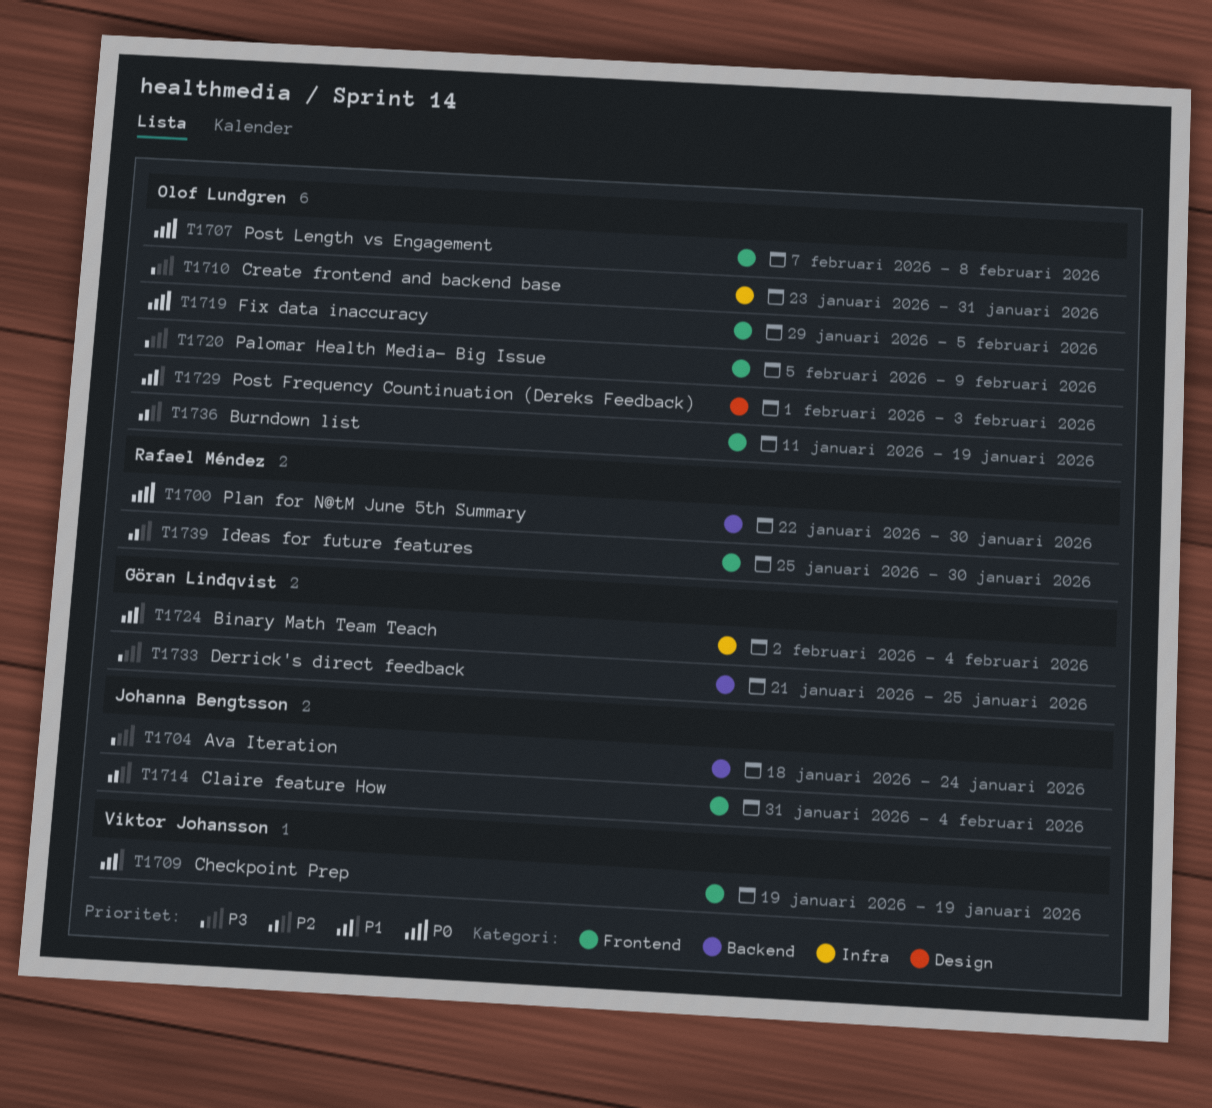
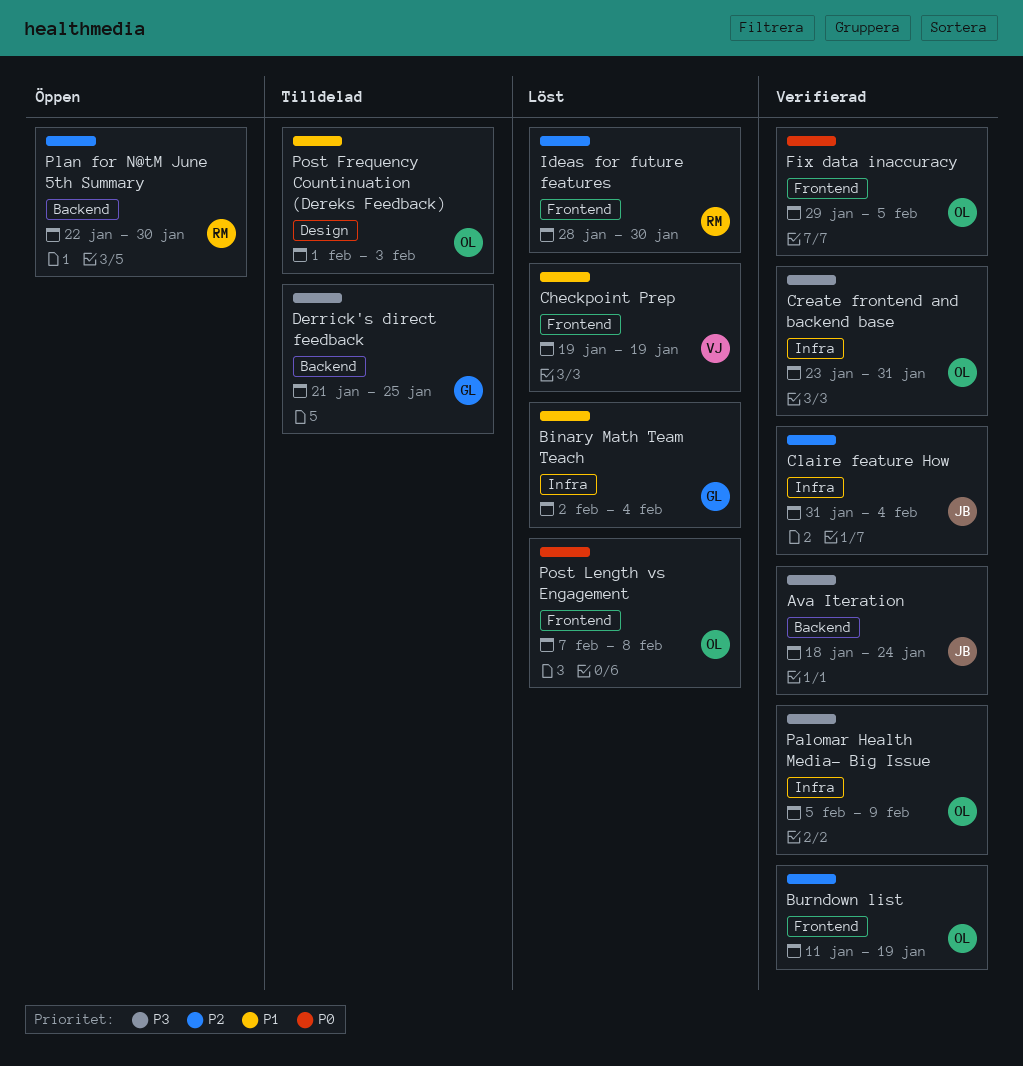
Claire feature How, label: Frontend -> Infra
Ideas for future features, start: Jan 25 -> Jan 28
Palomar Health Media- Big Issue, label: Frontend -> Infra
Plan for N@tM June 5th Summary, priority: P0 -> P2

